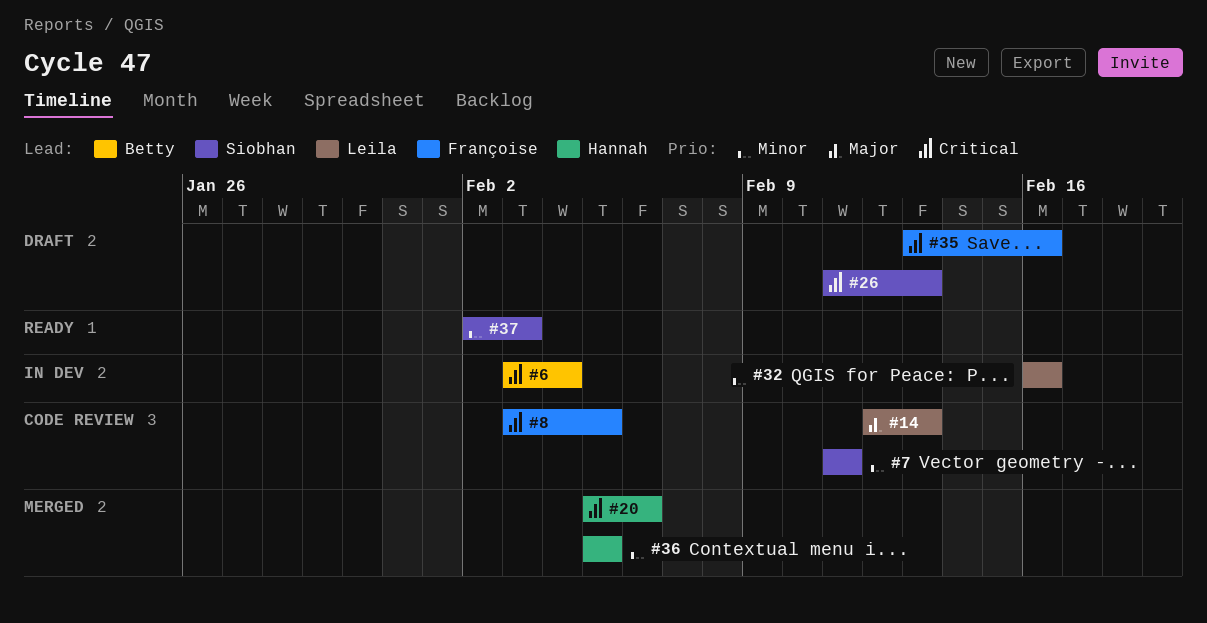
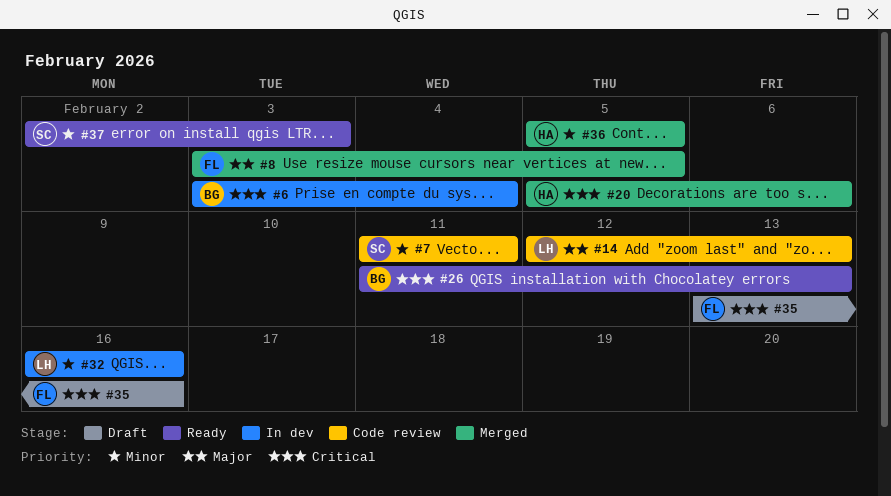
#8, status: Code review -> Merged
#8, priority: Critical -> Major
#26, status: Draft -> Ready
#26, owner: Siobhan -> Betty

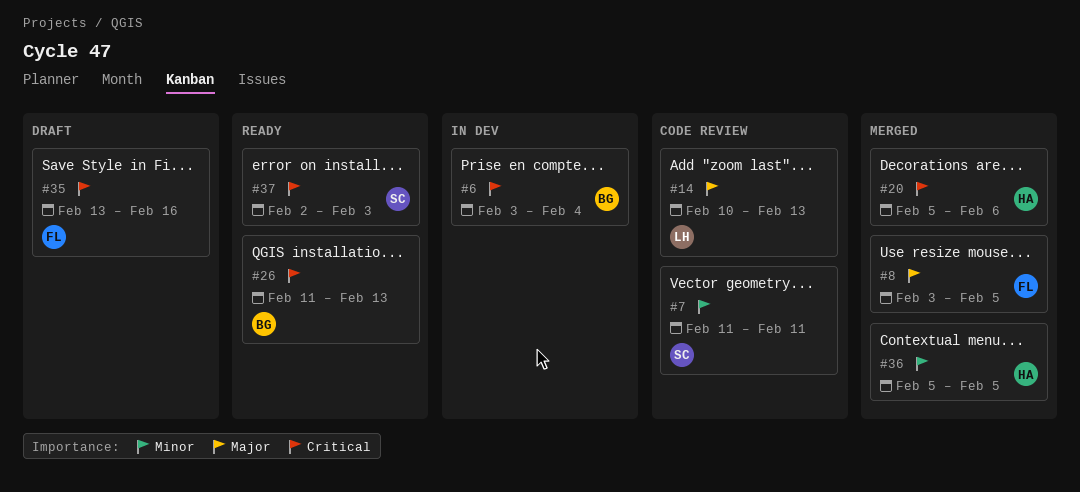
#14, start: Feb 12 -> Feb 10
#32: present -> none
#37, priority: Minor -> Critical

